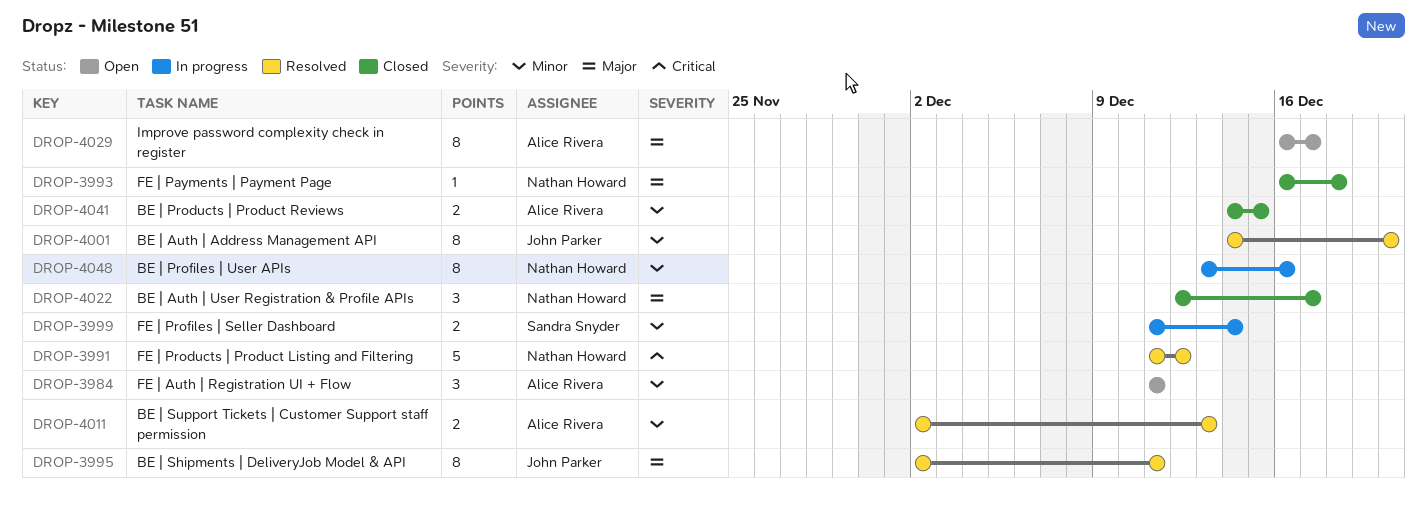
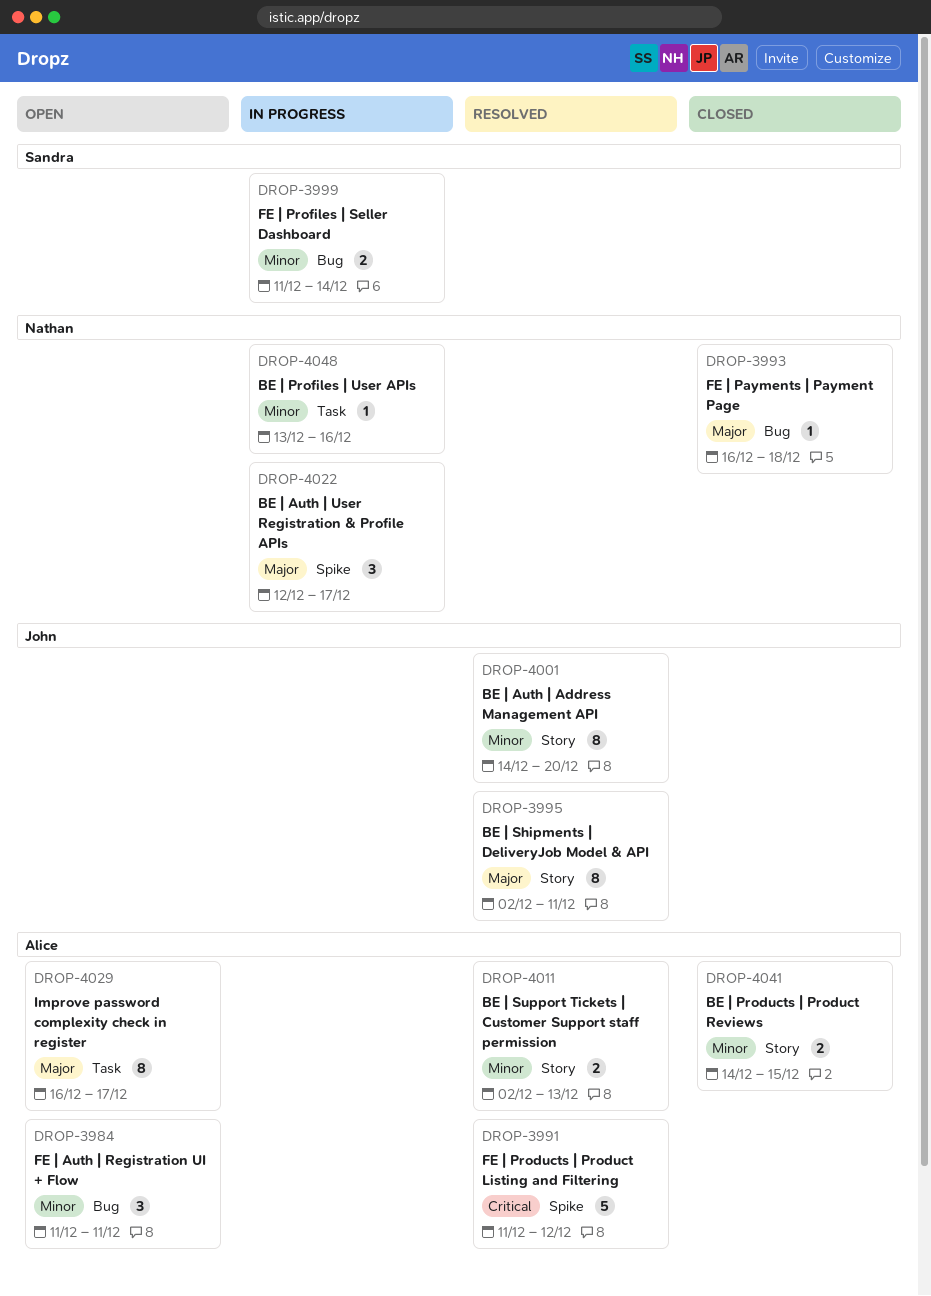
DROP-3991, owner: Nathan Howard -> Alice Rivera
DROP-4022, status: Closed -> In progress
DROP-4048, estimate: 8 -> 1

